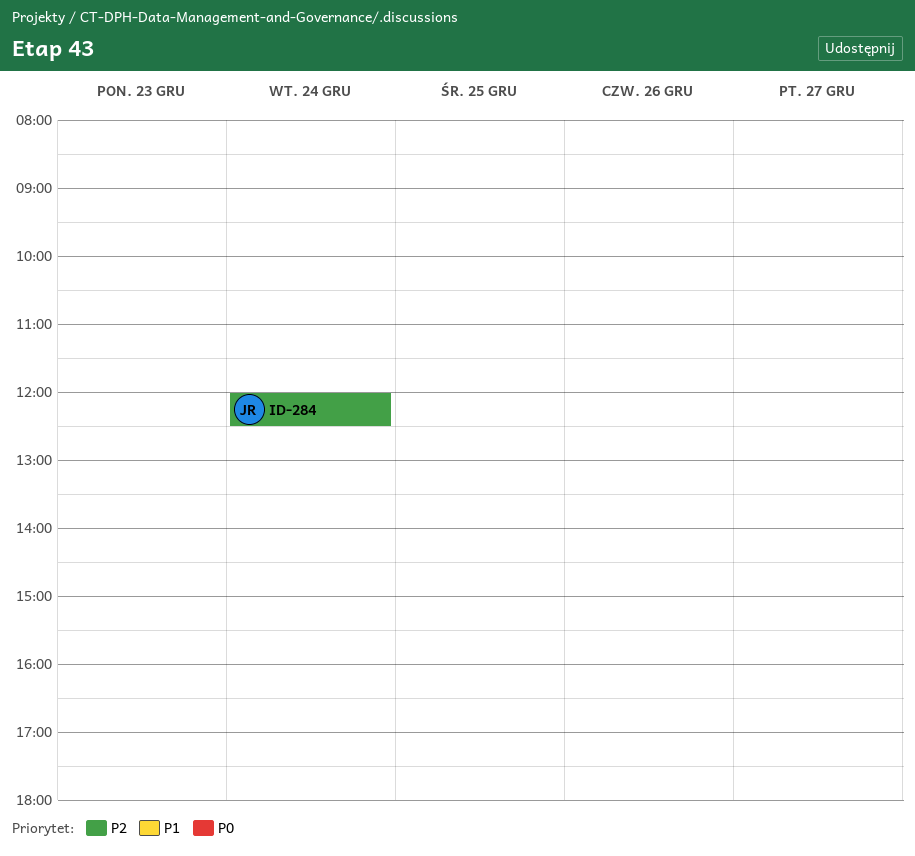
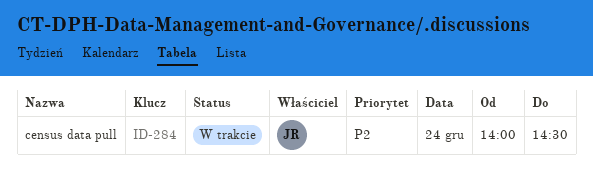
ID-284, begins: 12:00 -> 14:00
ID-284, ends: 12:30 -> 14:30

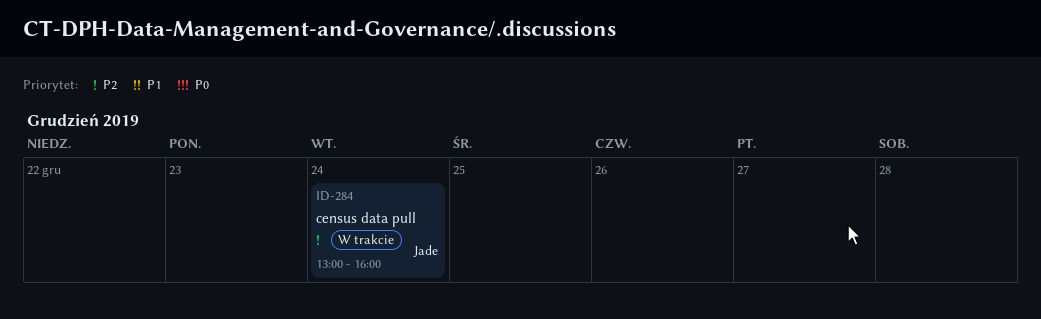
ID-284, begins: 14:00 -> 13:00
ID-284, ends: 14:30 -> 16:00

